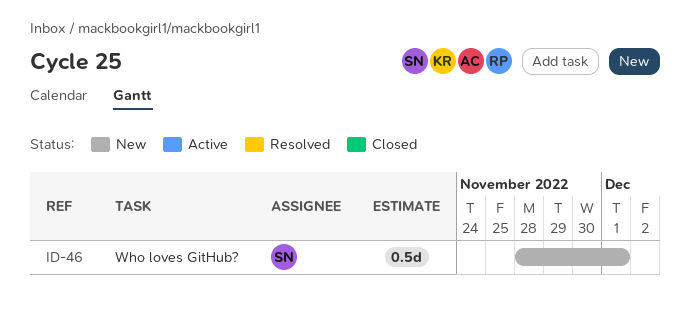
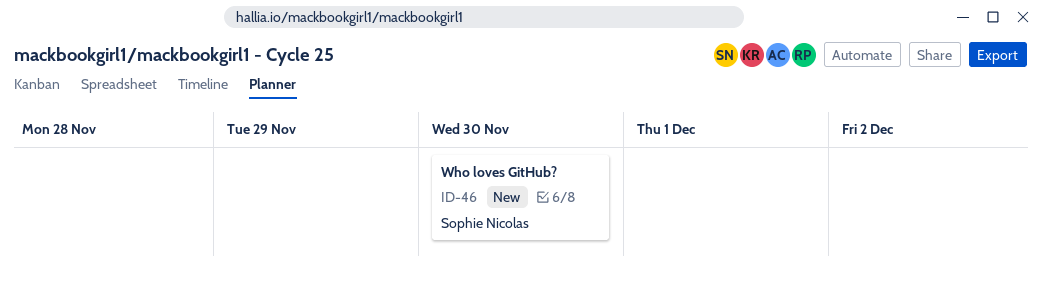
ID-46, due: Dec 1 -> Nov 30

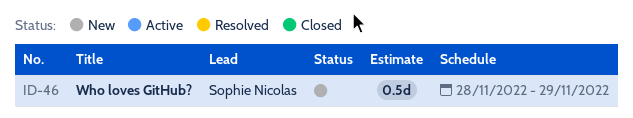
ID-46, due: Nov 30 -> Nov 29

